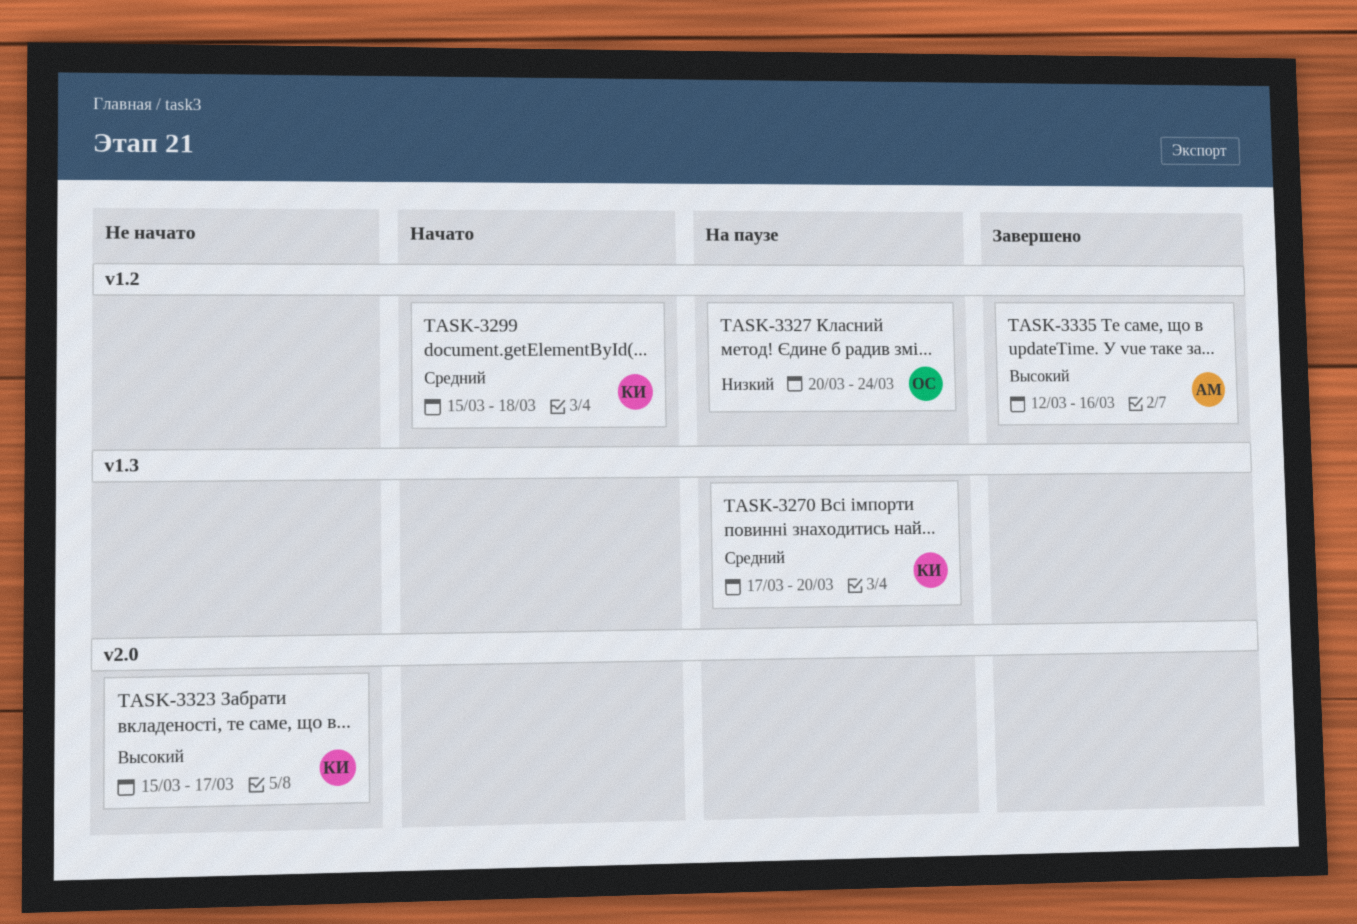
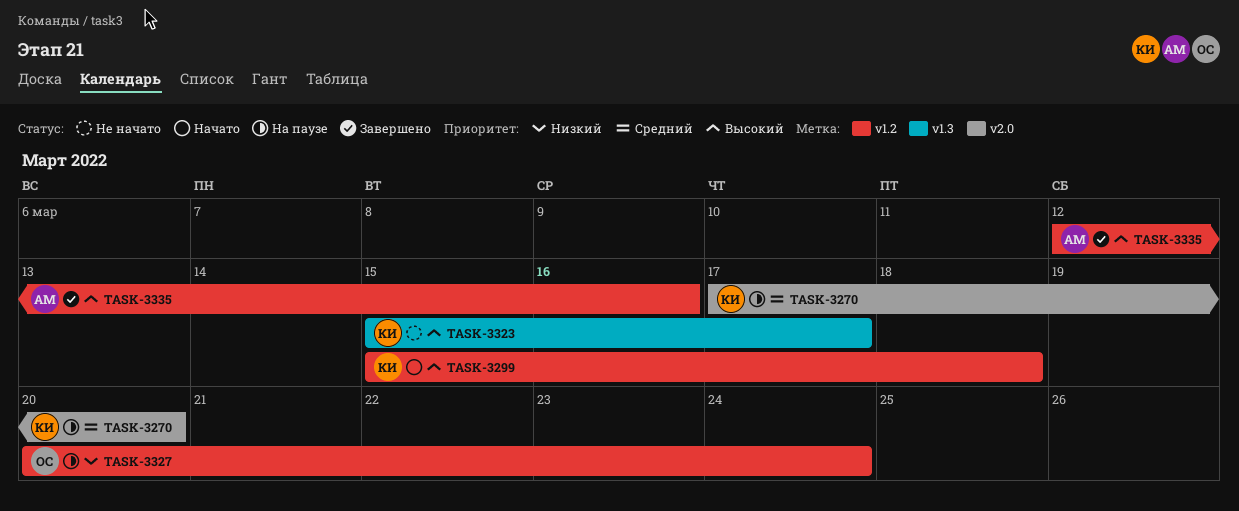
TASK-3270, label: v1.3 -> v2.0
TASK-3299, priority: Средний -> Высокий
TASK-3323, label: v2.0 -> v1.3

